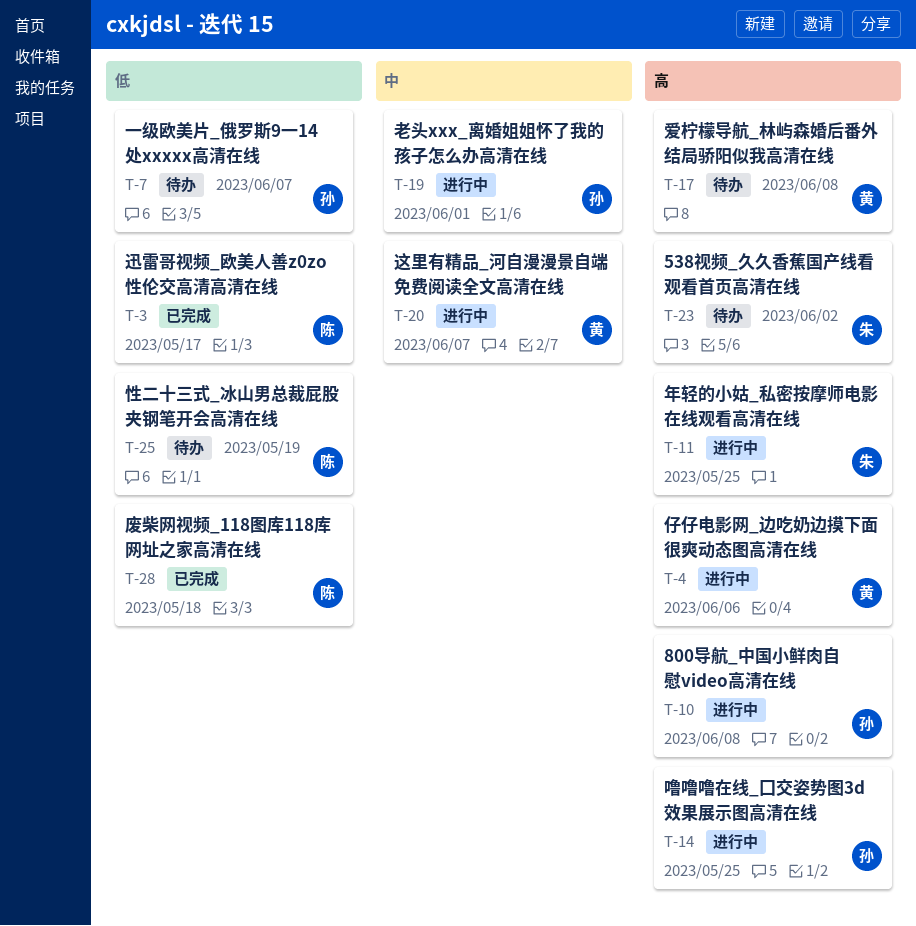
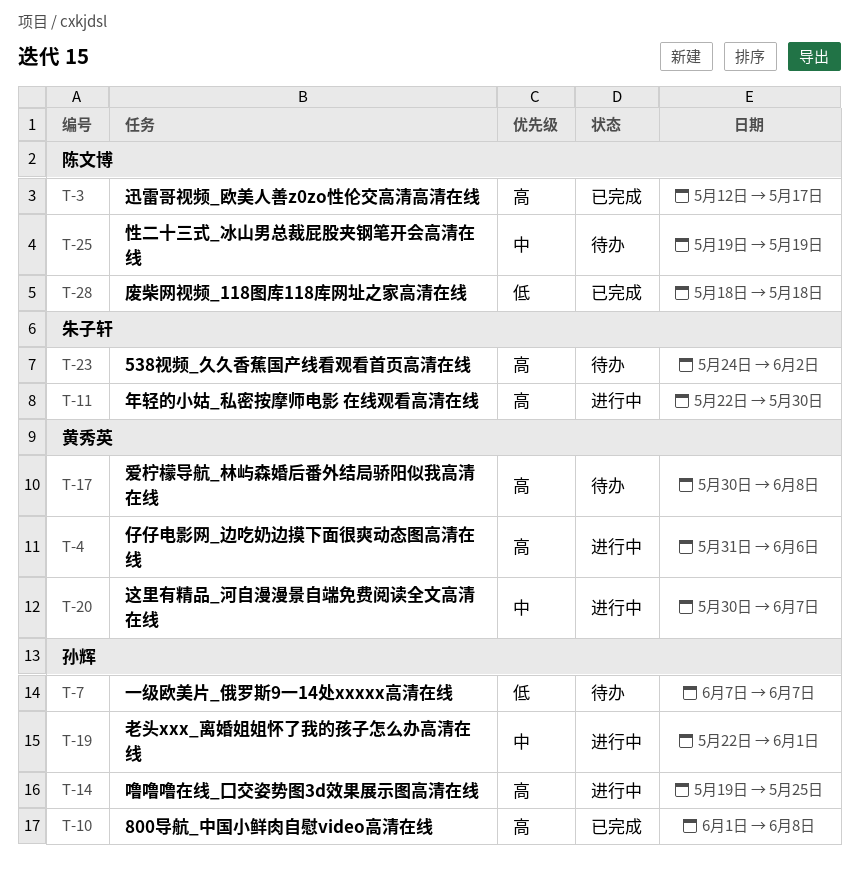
T-3, priority: 低 -> 高
T-10, status: 进行中 -> 已完成
T-11, due: May 25 -> May 30
T-25, priority: 低 -> 中

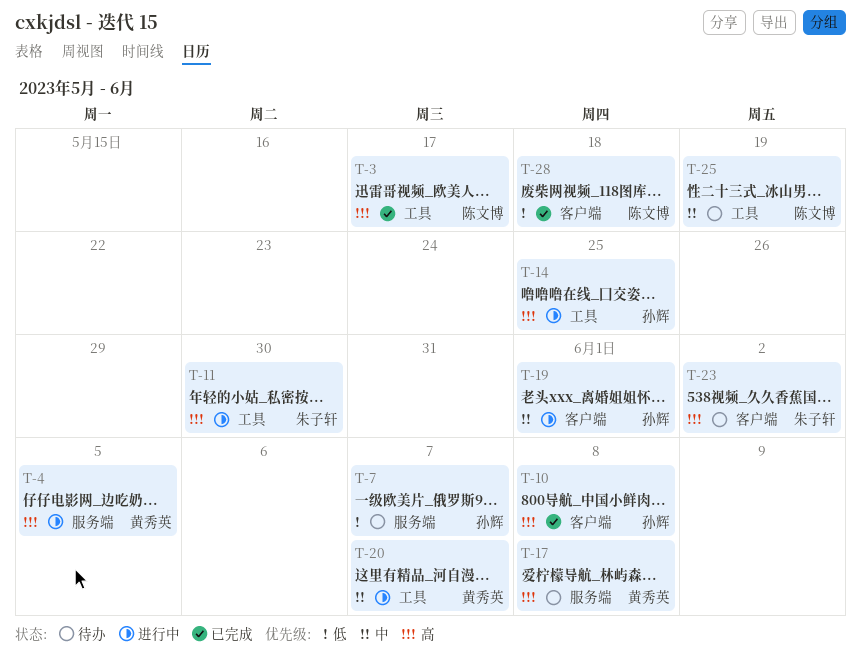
T-4, due: Jun 6 -> Jun 5

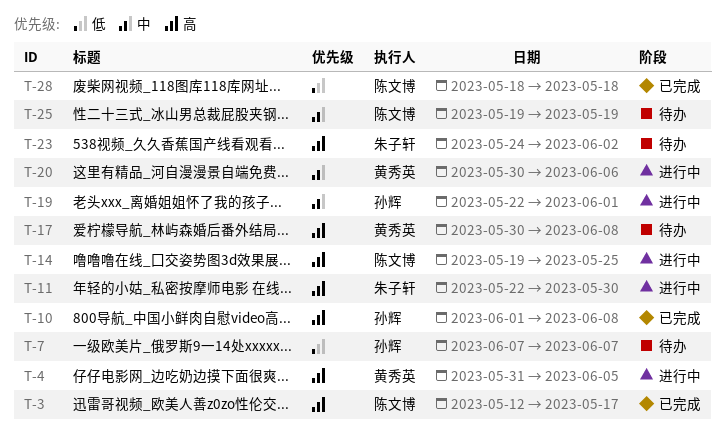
T-14, owner: 孙辉 -> 陈文博
T-20, due: Jun 7 -> Jun 6

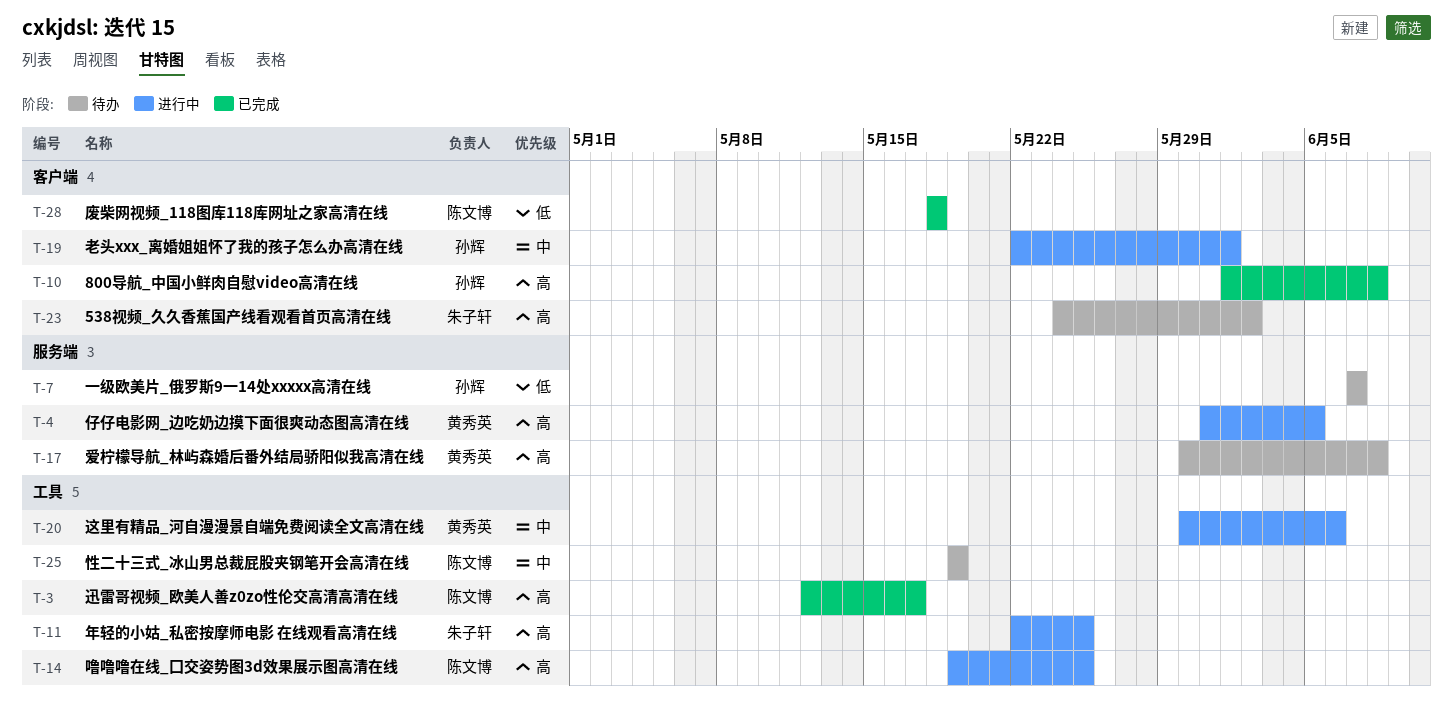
T-11, due: May 30 -> May 25

